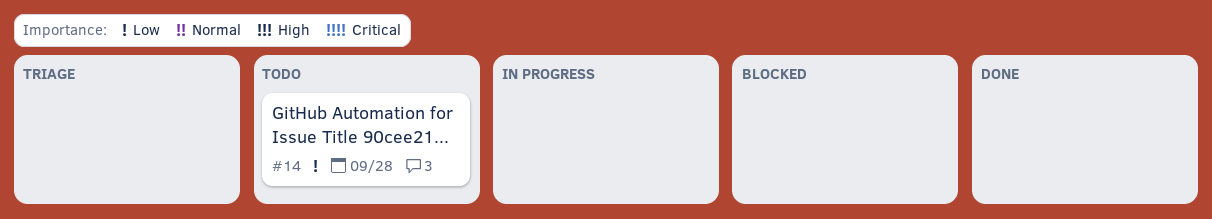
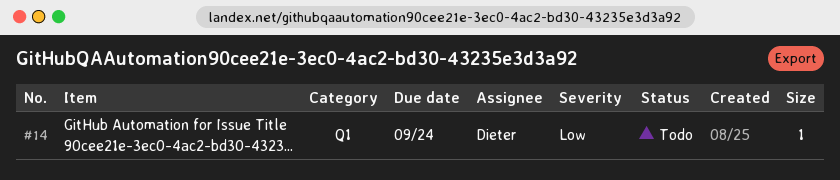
#14, due: Sep 28 -> Sep 24

